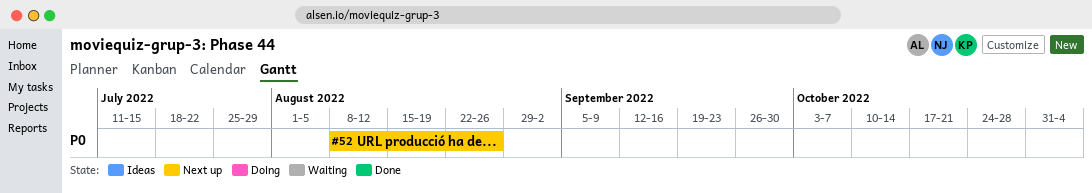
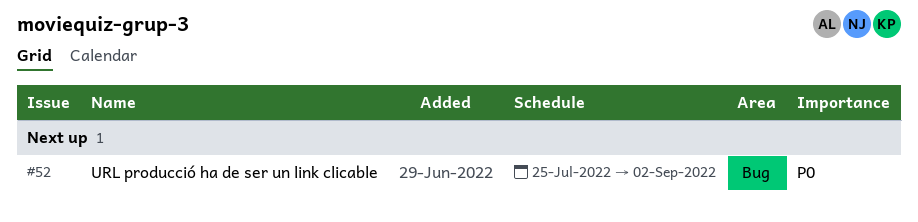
#52, start: Aug 8 -> Jul 25
#52, due: Aug 26 -> Sep 2

